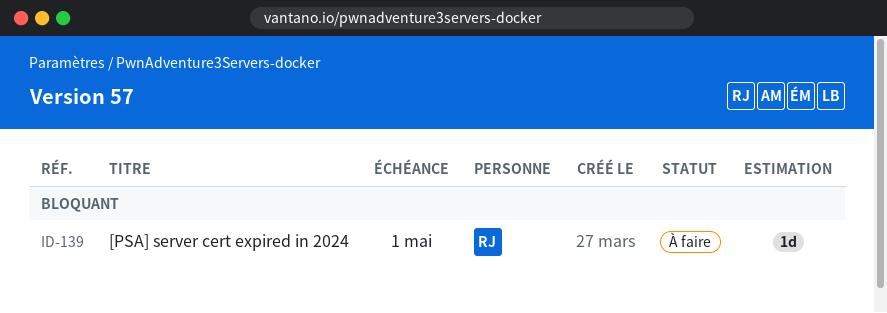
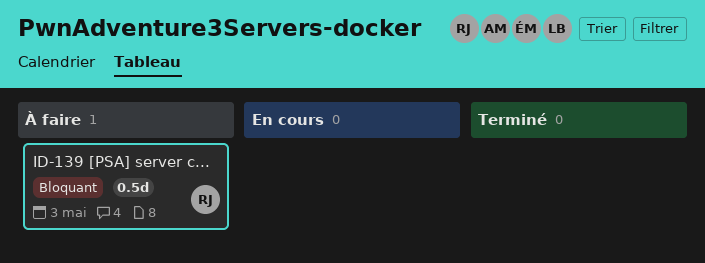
ID-139, estimate: 1d -> 0.5d
ID-139, due: May 1 -> May 3

